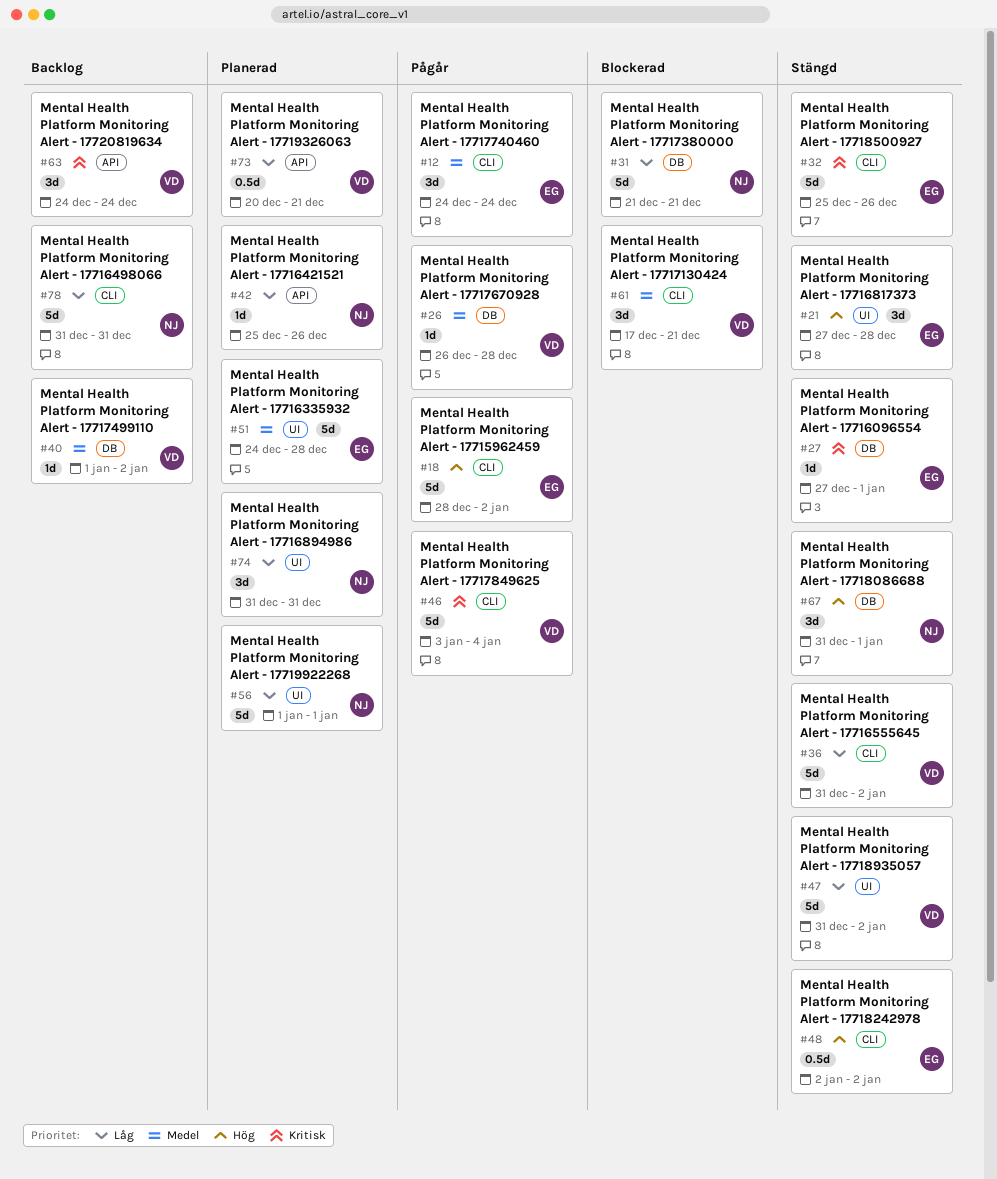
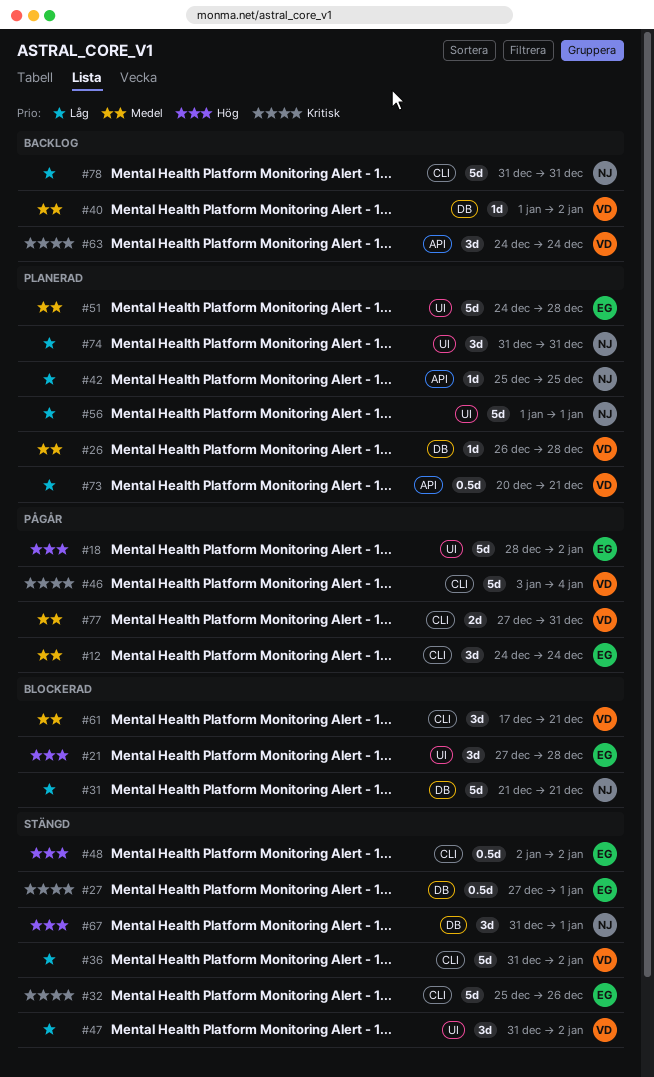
#18, label: CLI -> UI
#21, status: Stängd -> Blockerad
#26, status: Pågår -> Planerad
#27, estimate: 1d -> 0.5d
#42, due: Dec 26 -> Dec 25
#47, estimate: 5d -> 3d
#77: none -> present

